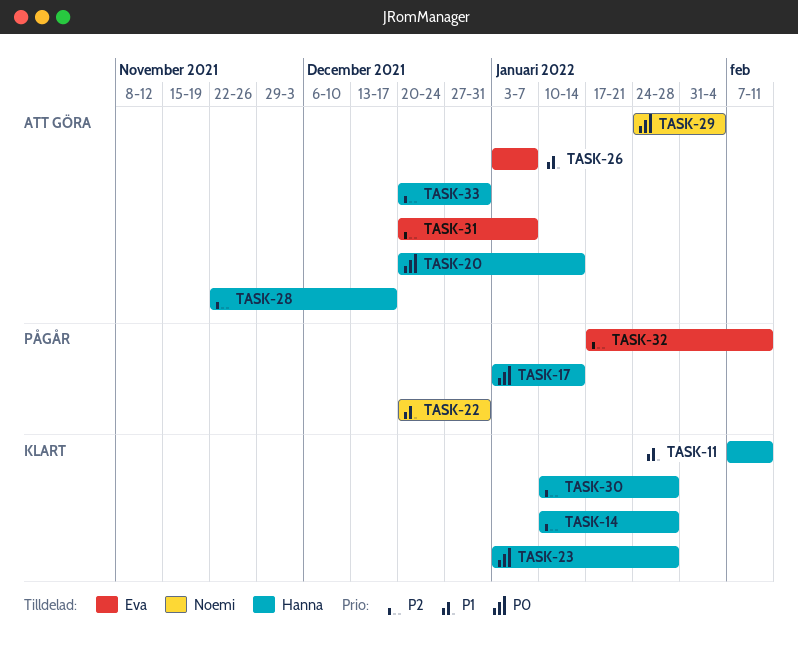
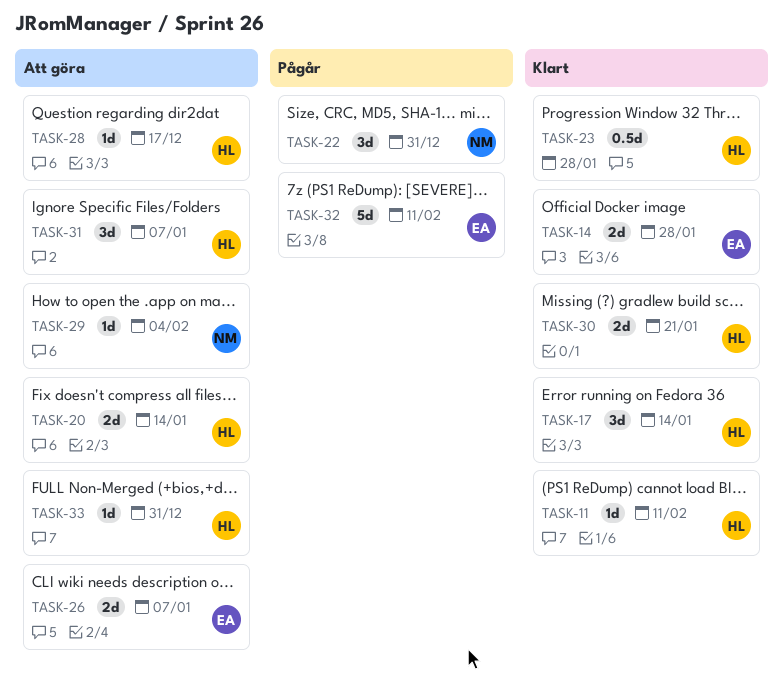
TASK-14, owner: Hanna -> Eva
TASK-17, status: Pågår -> Klart
TASK-30, due: Jan 28 -> Jan 21
TASK-31, owner: Eva -> Hanna

